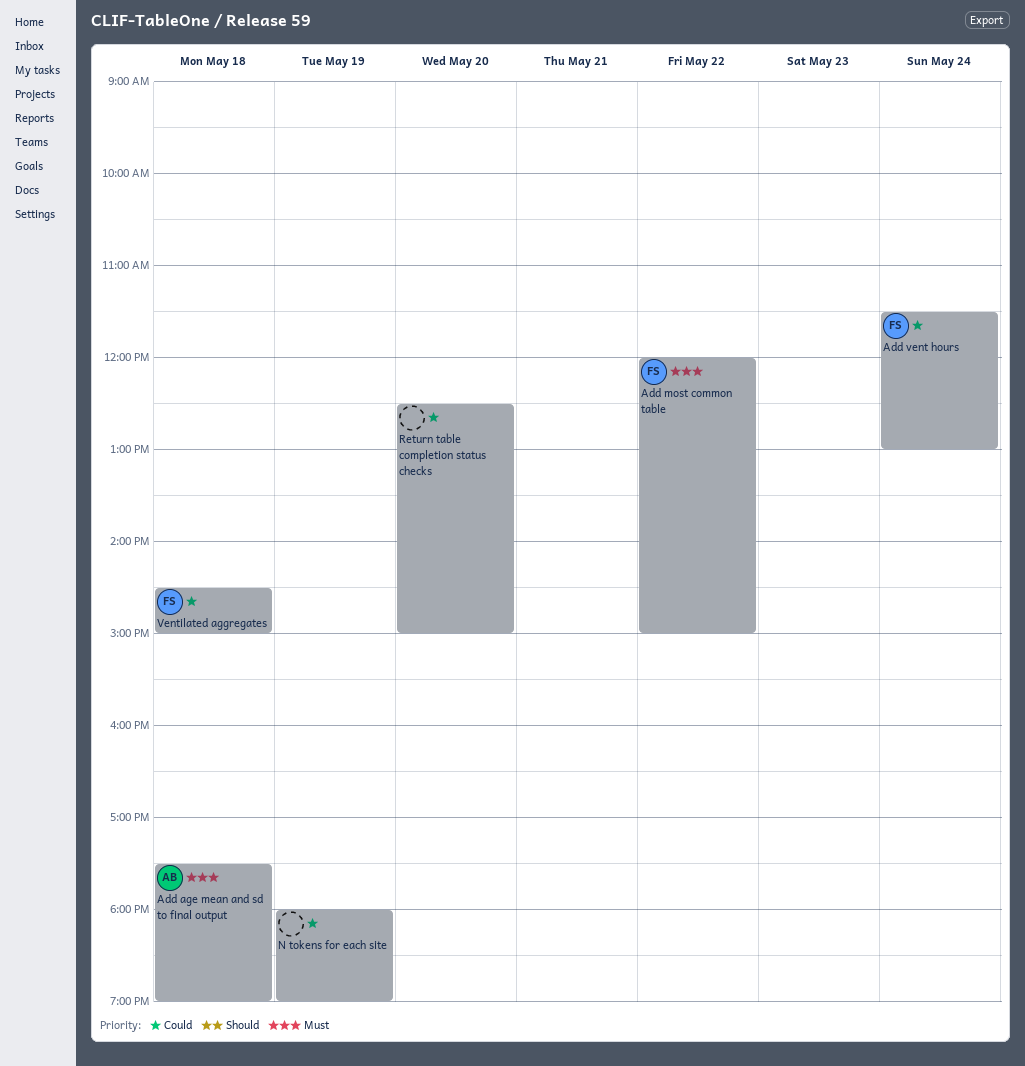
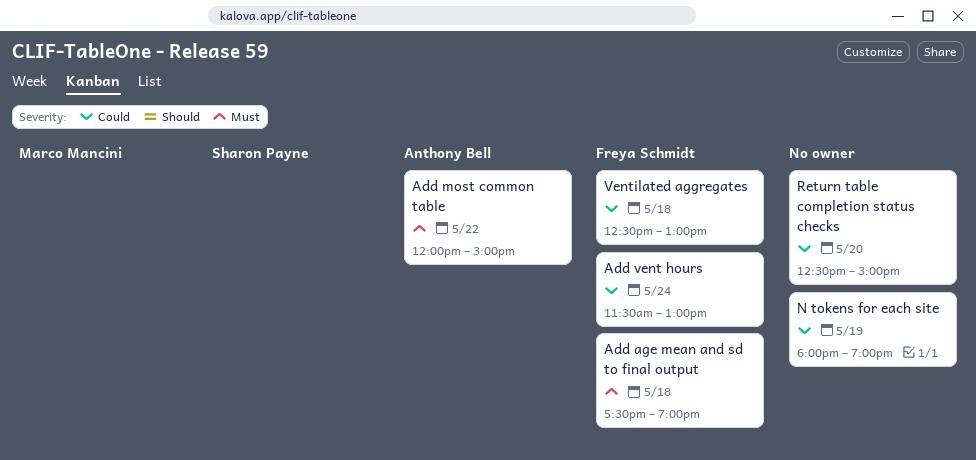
Add age mean and sd to final output, owner: Anthony Bell -> Freya Schmidt
Add most common table, owner: Freya Schmidt -> Anthony Bell
Ventilated aggregates, begins: 14:30 -> 12:30
Ventilated aggregates, ends: 15:00 -> 13:00

